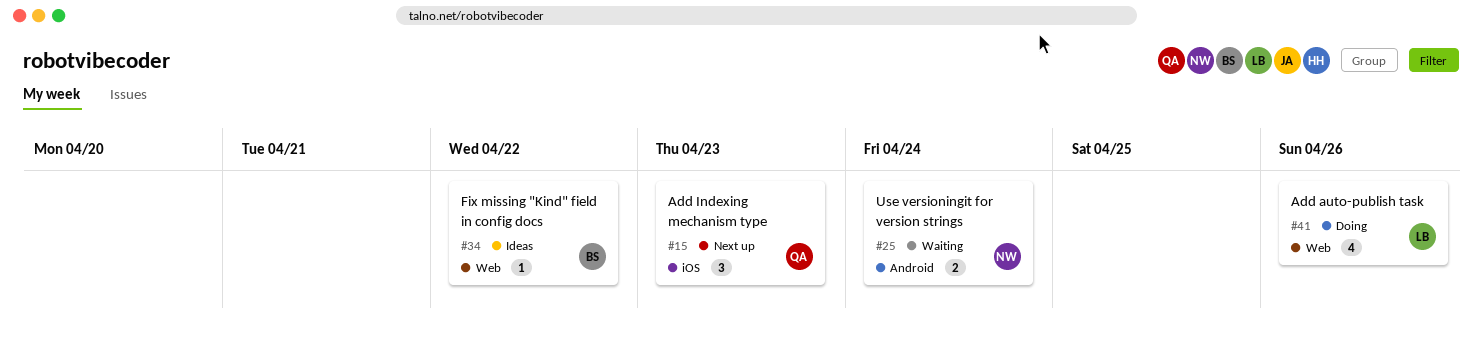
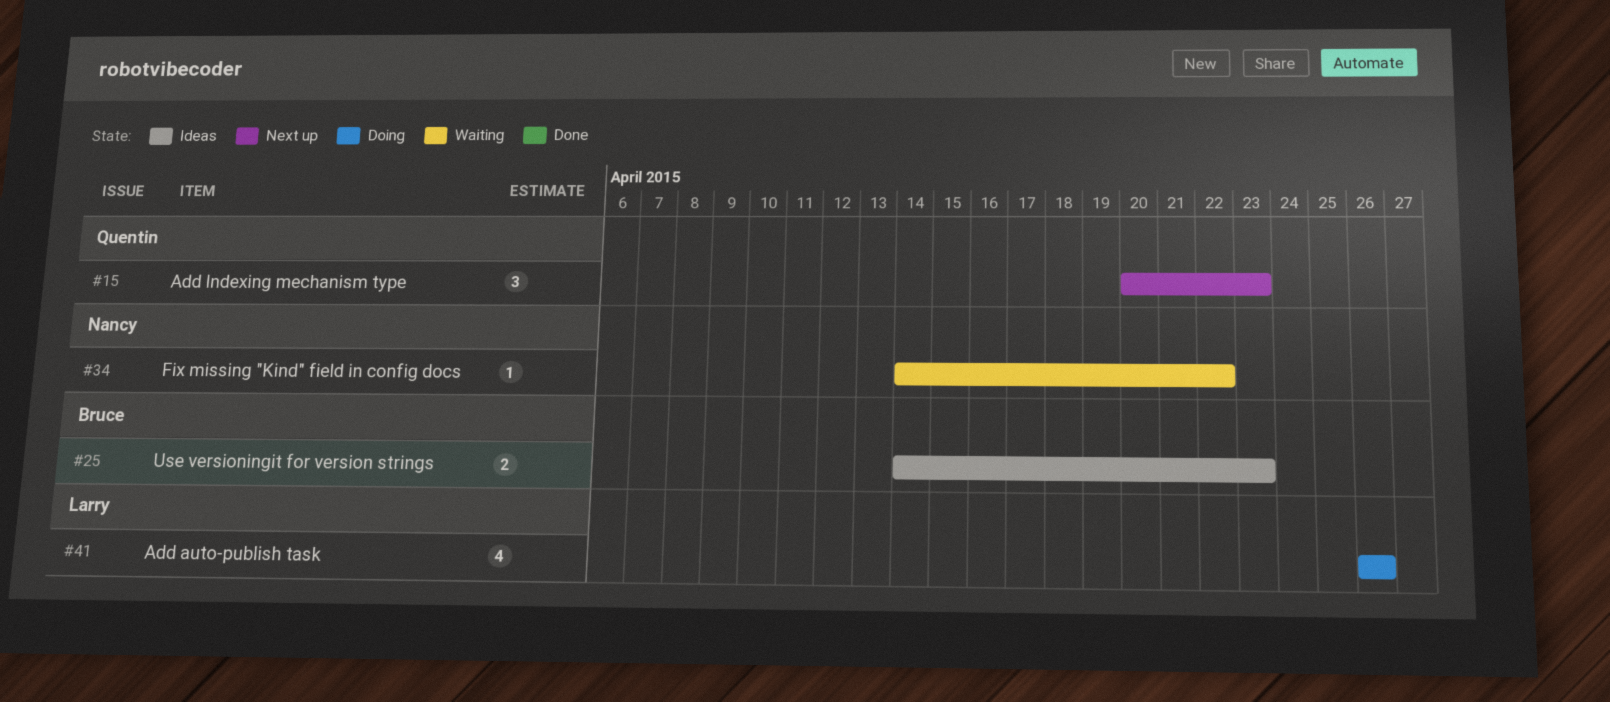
#25, status: Waiting -> Ideas
#25, owner: Nancy -> Bruce
#25, due: Apr 24 -> Apr 23
#34, status: Ideas -> Waiting
#34, owner: Bruce -> Nancy

